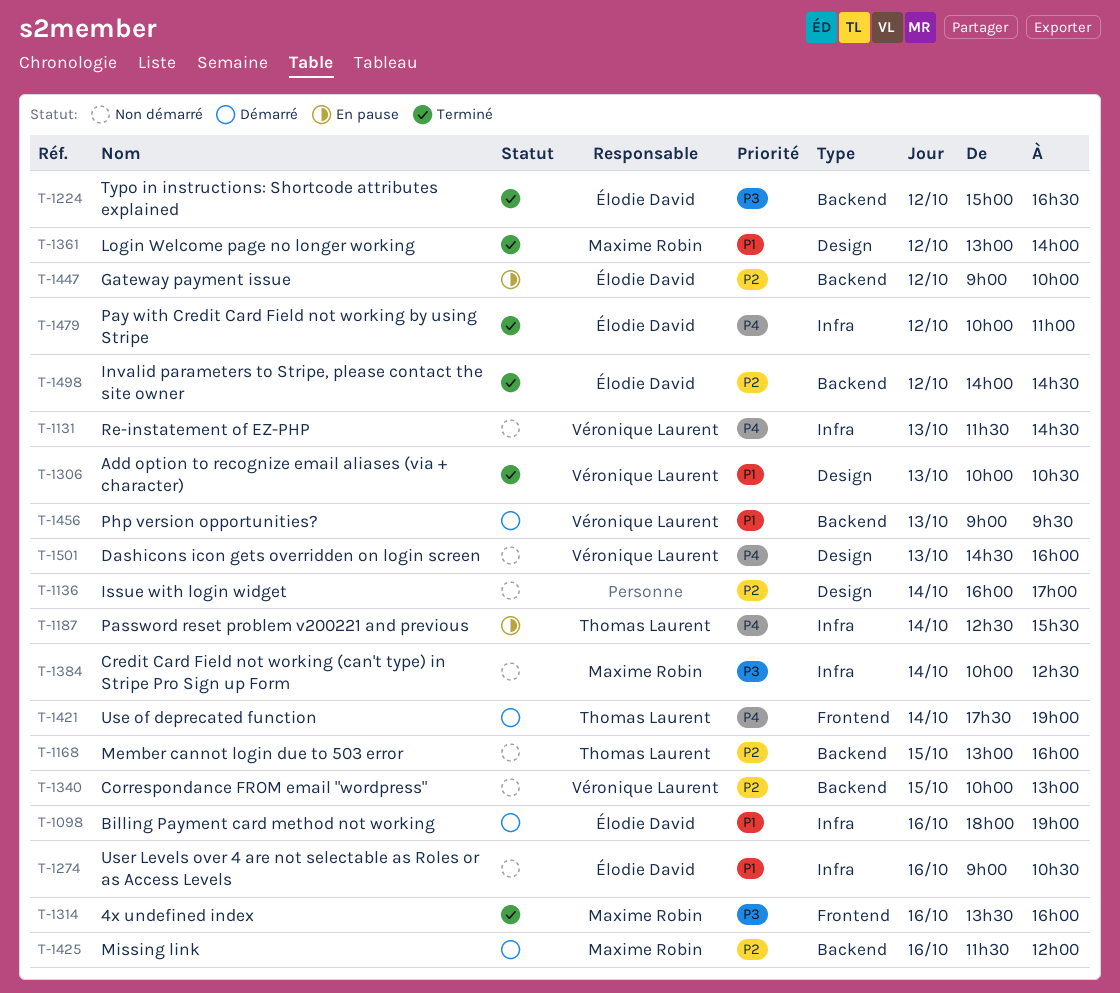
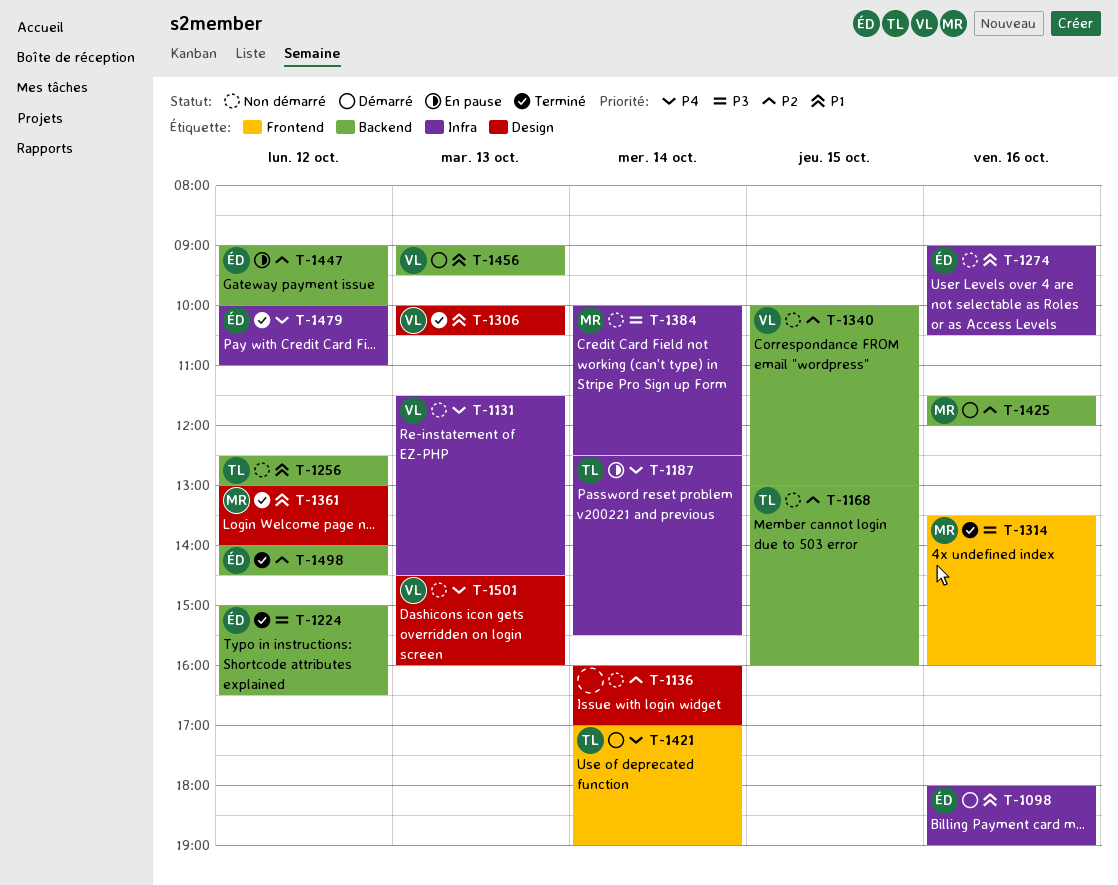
T-1256: none -> present
T-1421, begins: 17:30 -> 17:00

